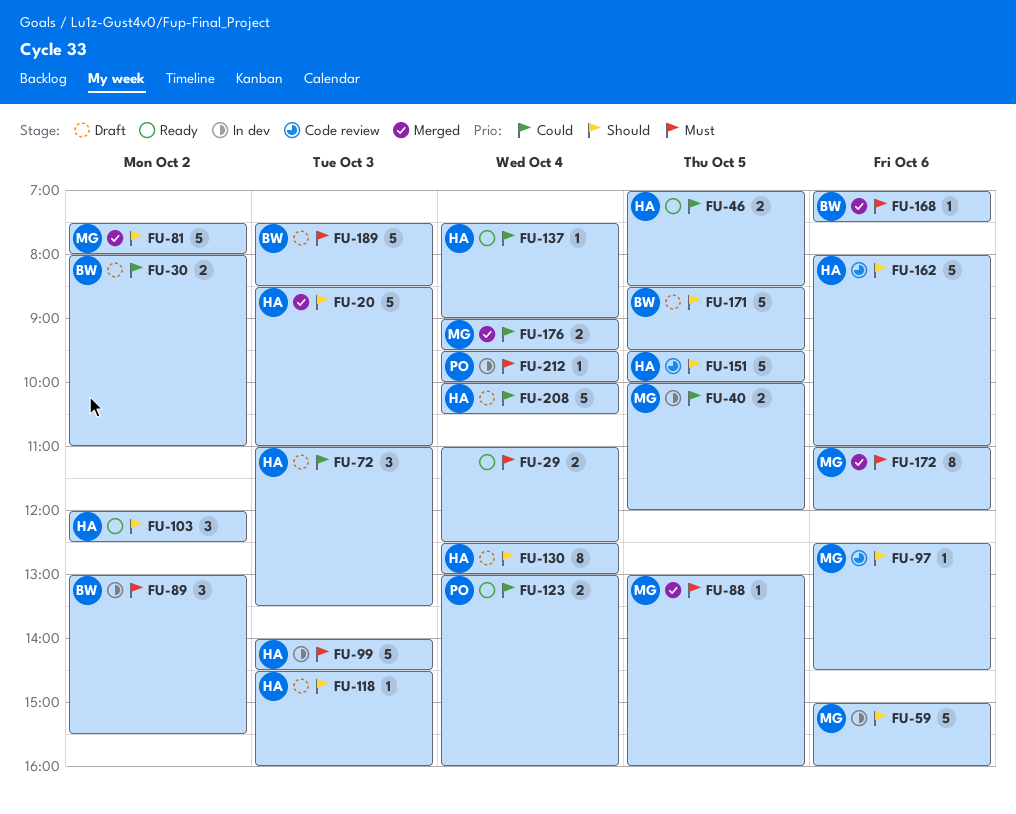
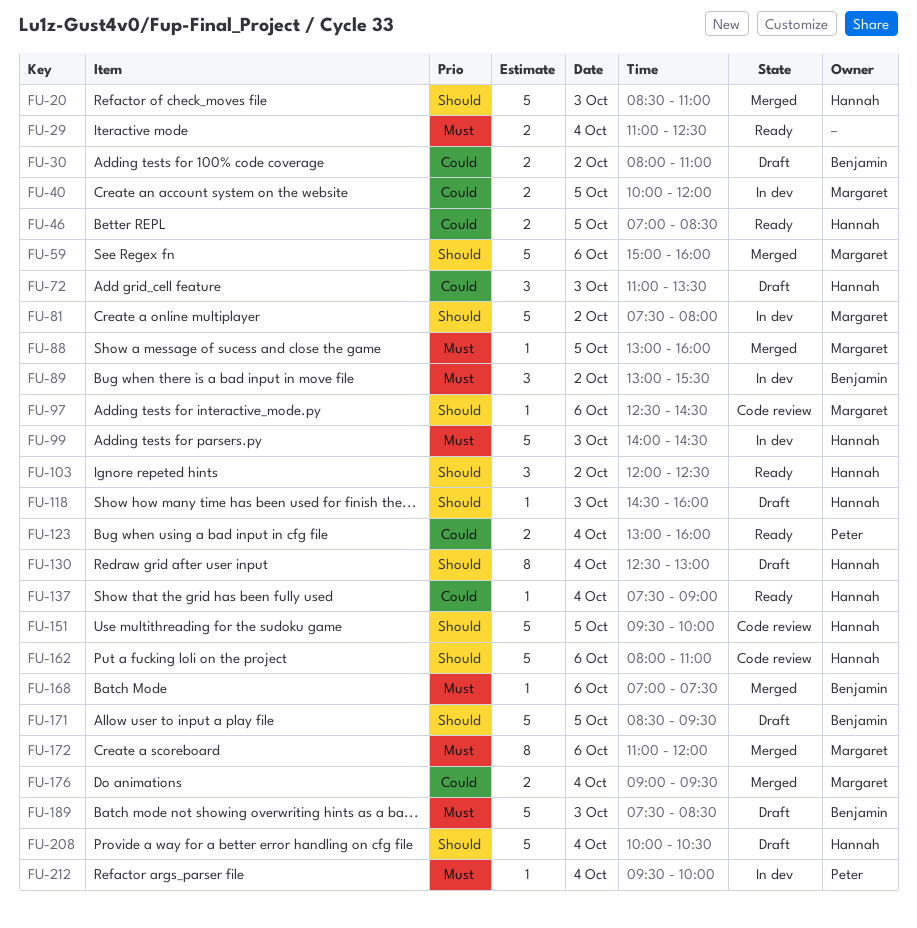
FU-59, status: In dev -> Merged
FU-81, status: Merged -> In dev
FU-208, priority: Could -> Should

